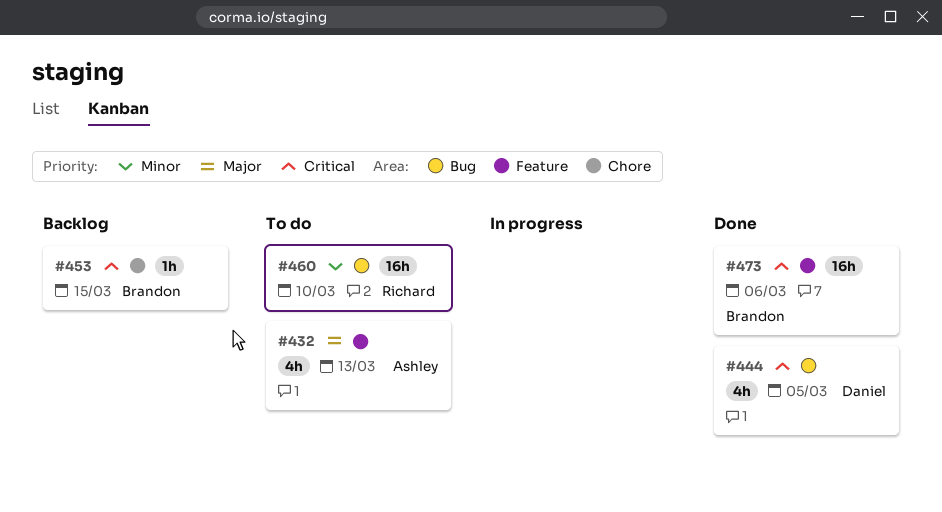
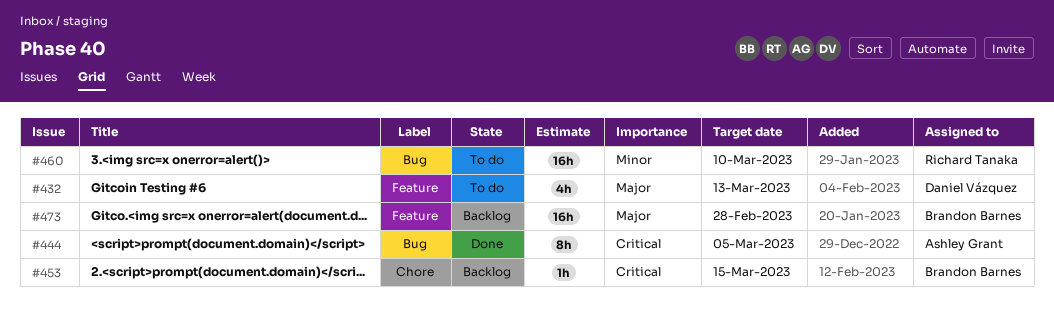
#432, owner: Ashley Grant -> Daniel Vázquez
#444, owner: Daniel Vázquez -> Ashley Grant
#444, estimate: 4h -> 8h
#473, status: Done -> Backlog
#473, priority: Critical -> Major
#473, due: Mar 6 -> Feb 28

